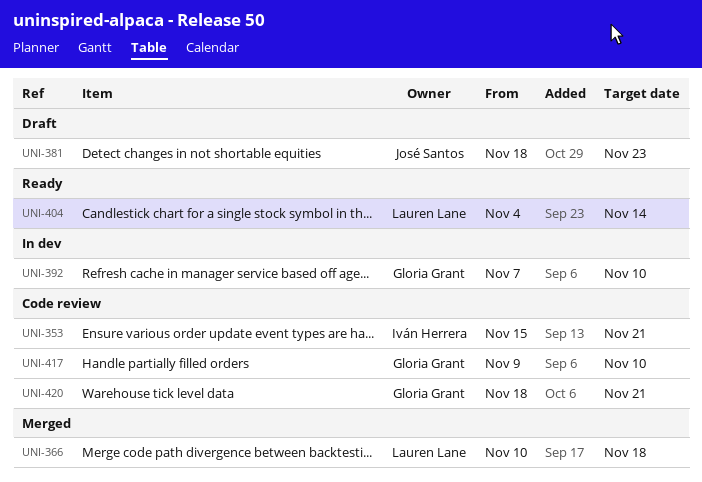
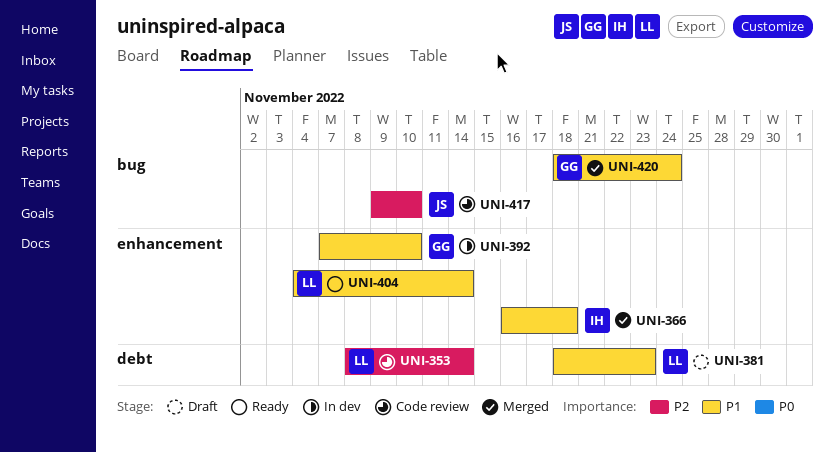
UNI-353, owner: Iván Herrera -> Lauren Lane
UNI-353, start: Nov 15 -> Nov 8
UNI-353, due: Nov 21 -> Nov 14
UNI-366, owner: Lauren Lane -> Iván Herrera
UNI-366, start: Nov 10 -> Nov 16
UNI-381, owner: José Santos -> Lauren Lane
UNI-417, owner: Gloria Grant -> José Santos
UNI-420, status: Code review -> Merged
UNI-420, due: Nov 21 -> Nov 24

